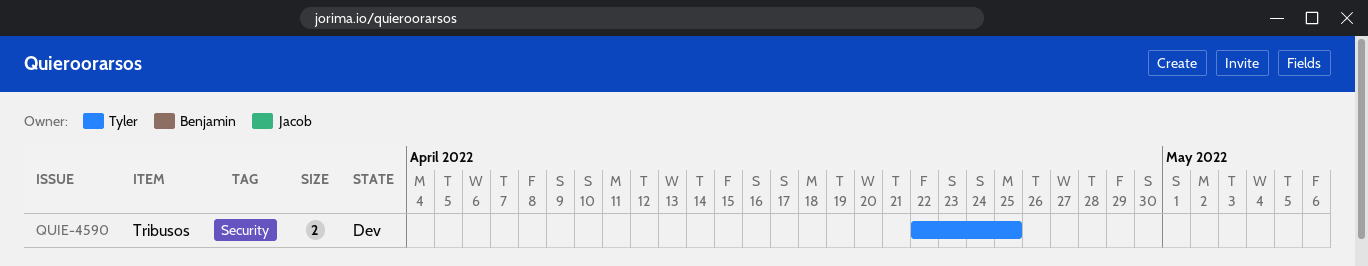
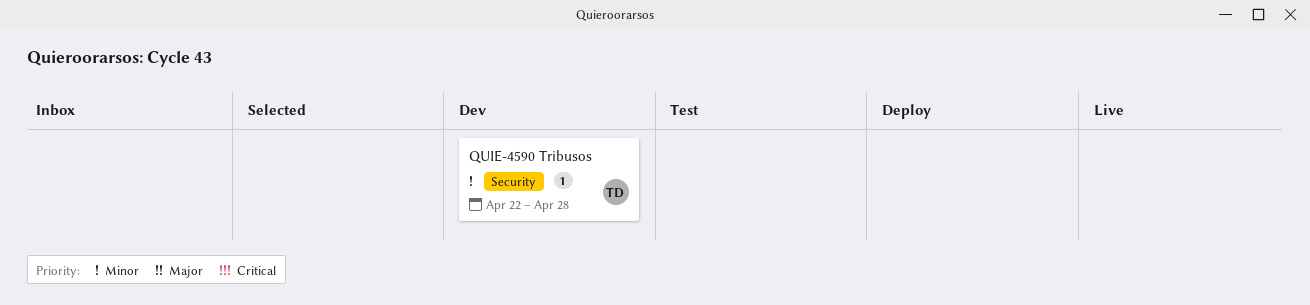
QUIE-4590, estimate: 2 -> 1
QUIE-4590, due: Apr 25 -> Apr 28

